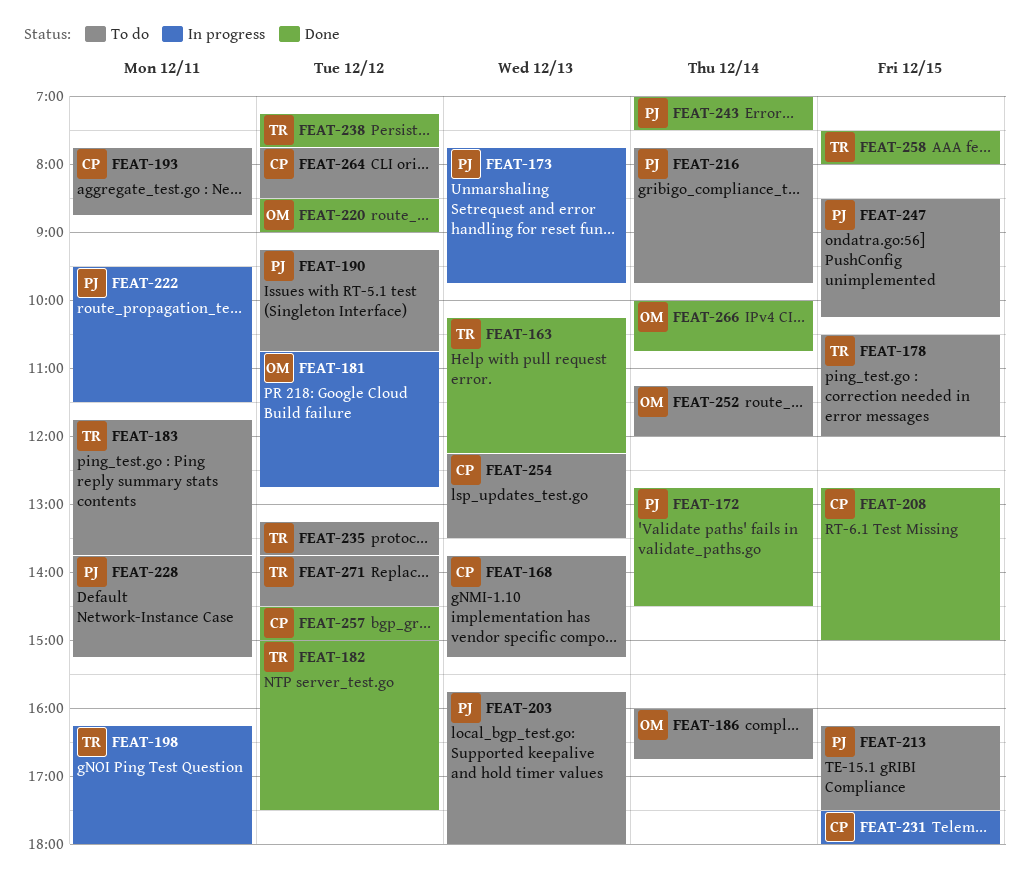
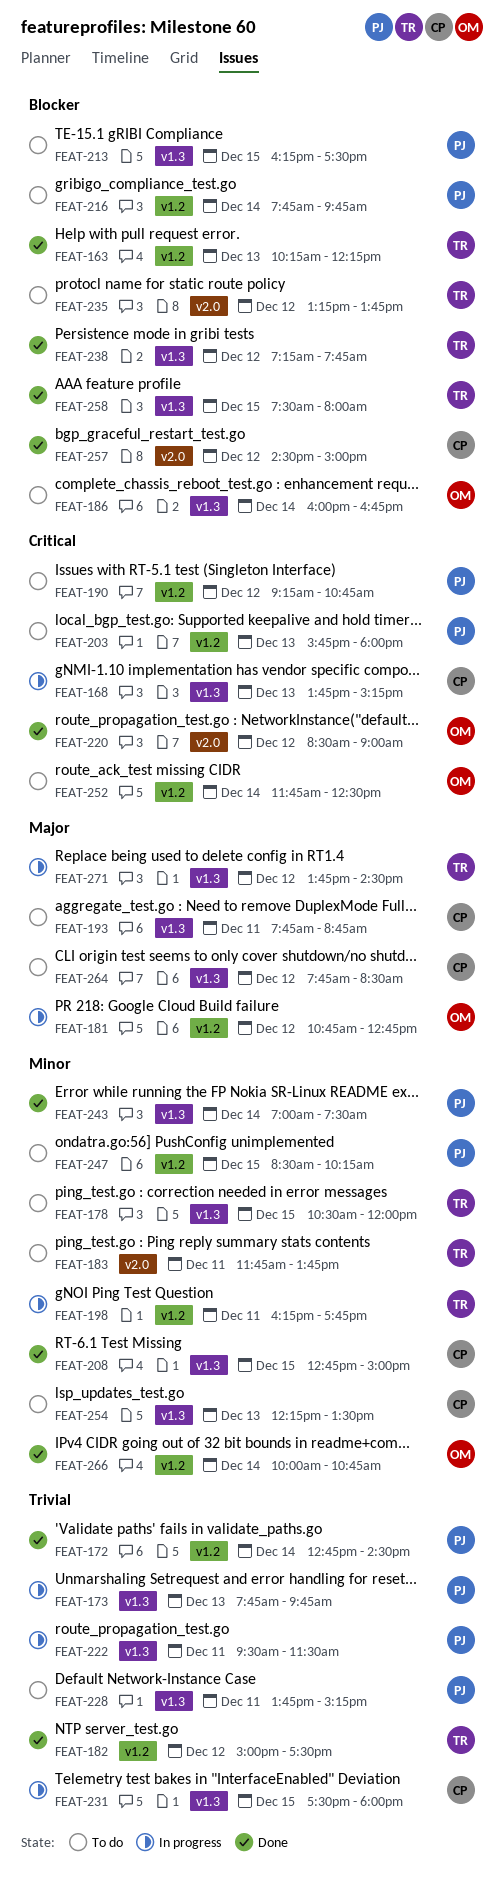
FEAT-168, status: To do -> In progress
FEAT-198, ends: 18:00 -> 17:45
FEAT-252, begins: 11:15 -> 11:45
FEAT-252, ends: 12:00 -> 12:30
FEAT-271, status: To do -> In progress

